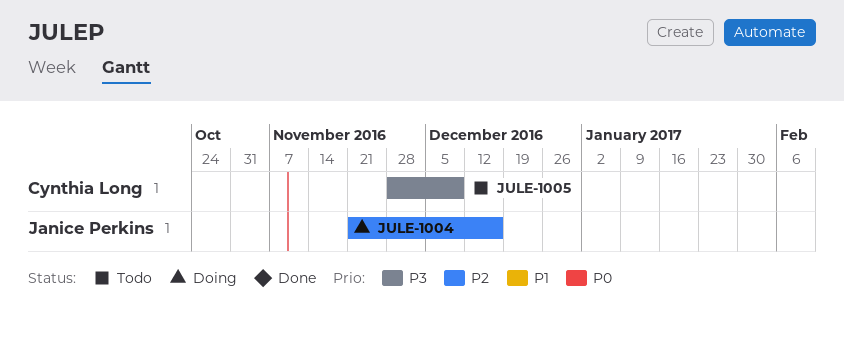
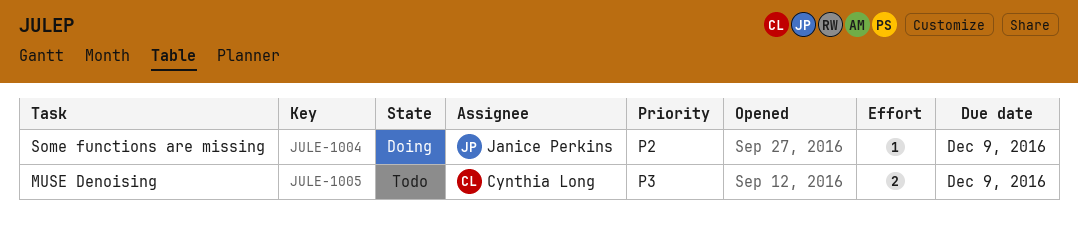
JULE-1004, due: Dec 16 -> Dec 9

